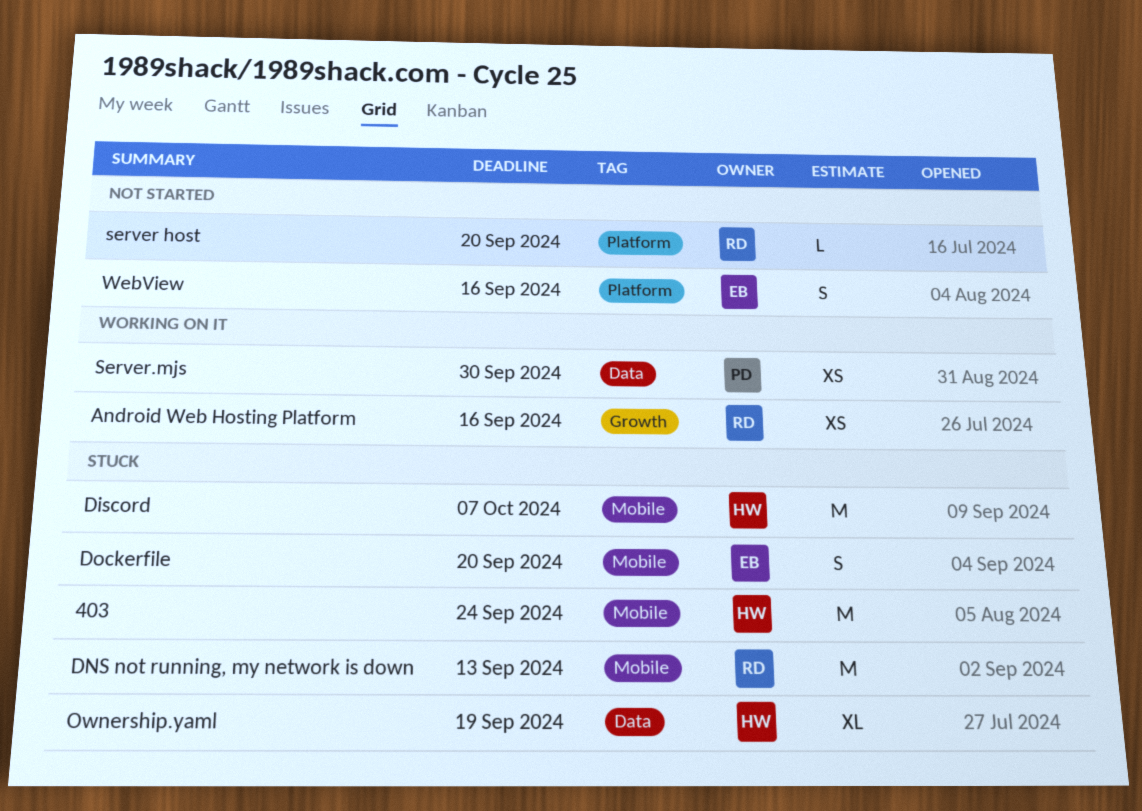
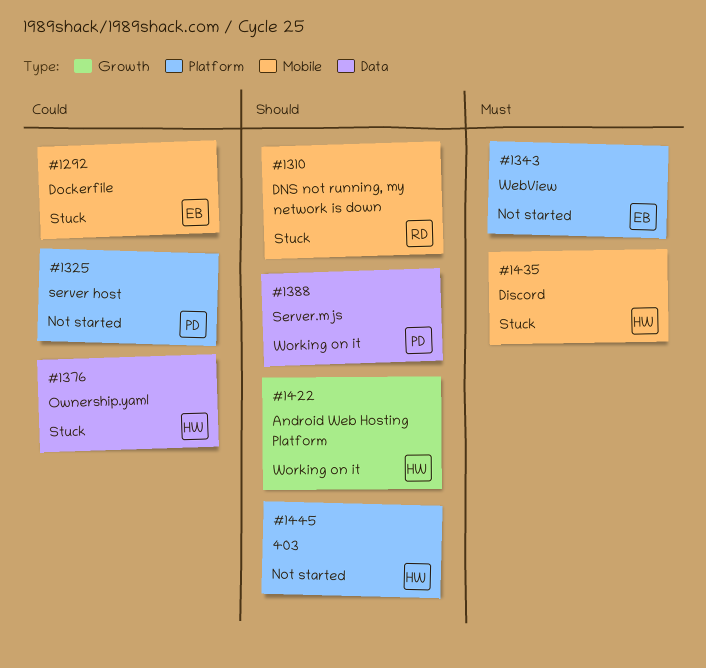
403, status: Stuck -> Not started
403, label: Mobile -> Platform
Android Web Hosting Platform, owner: RD -> HW
server host, owner: RD -> PD

